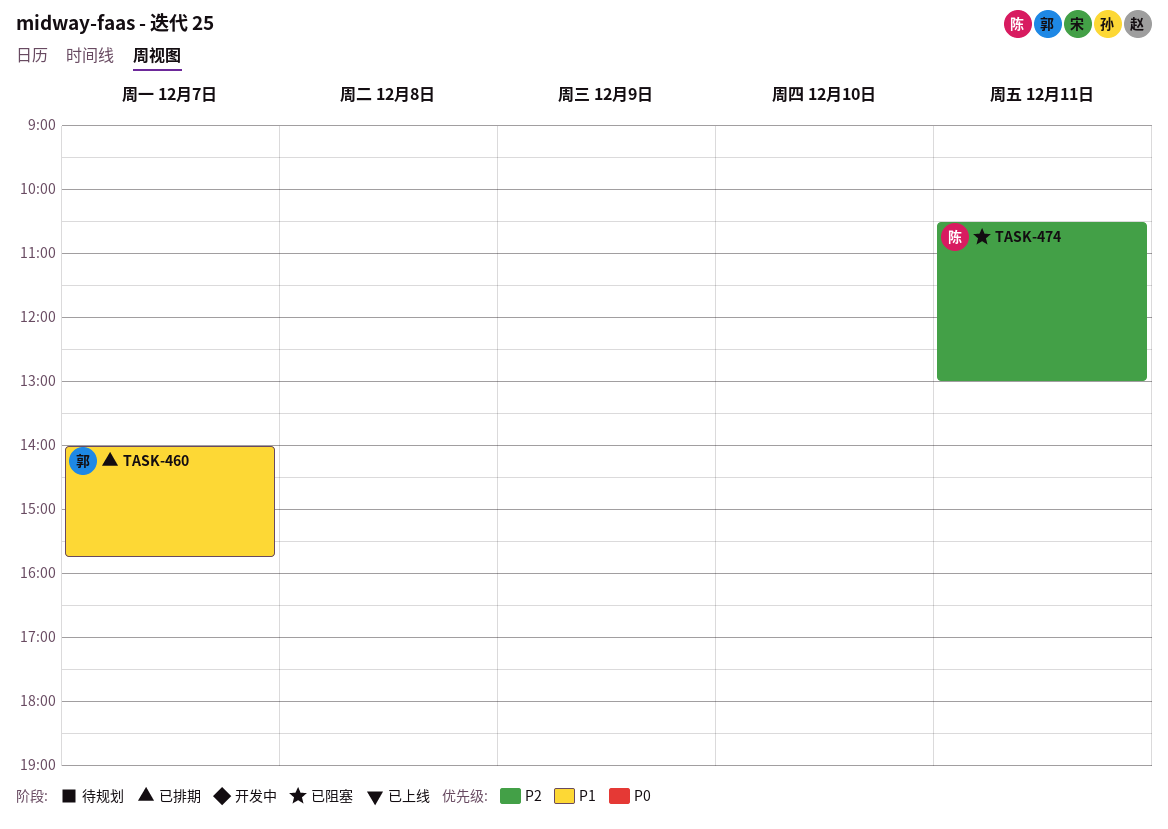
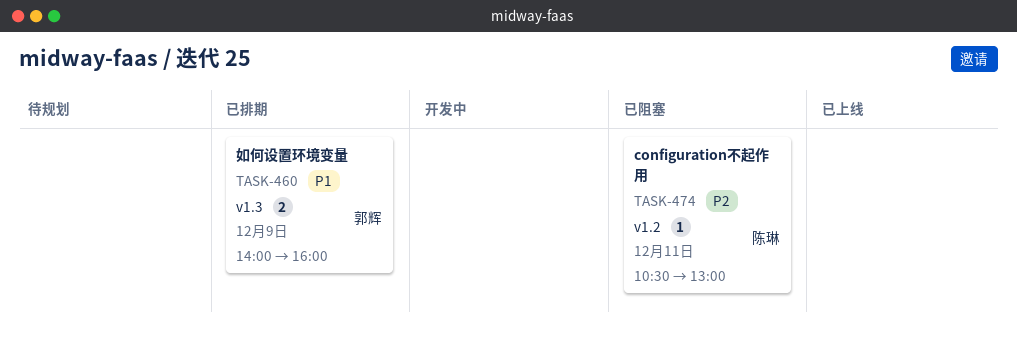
TASK-460, day: Dec 7 -> Dec 9
TASK-460, ends: 15:45 -> 16:00

